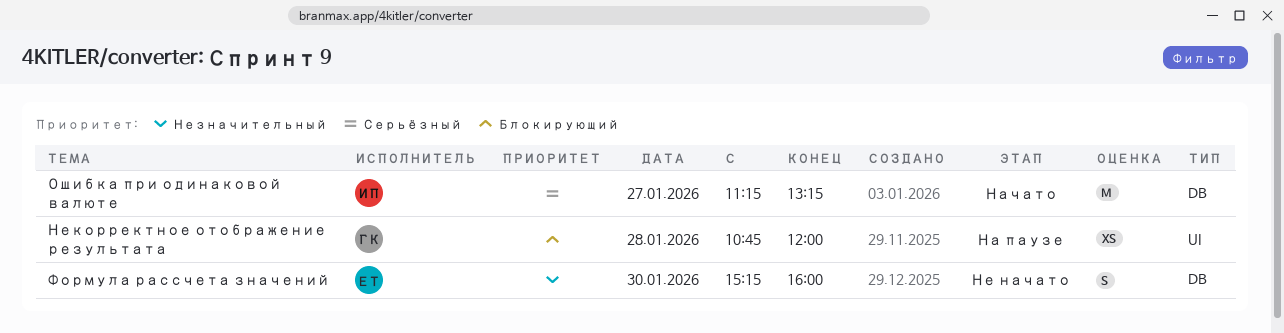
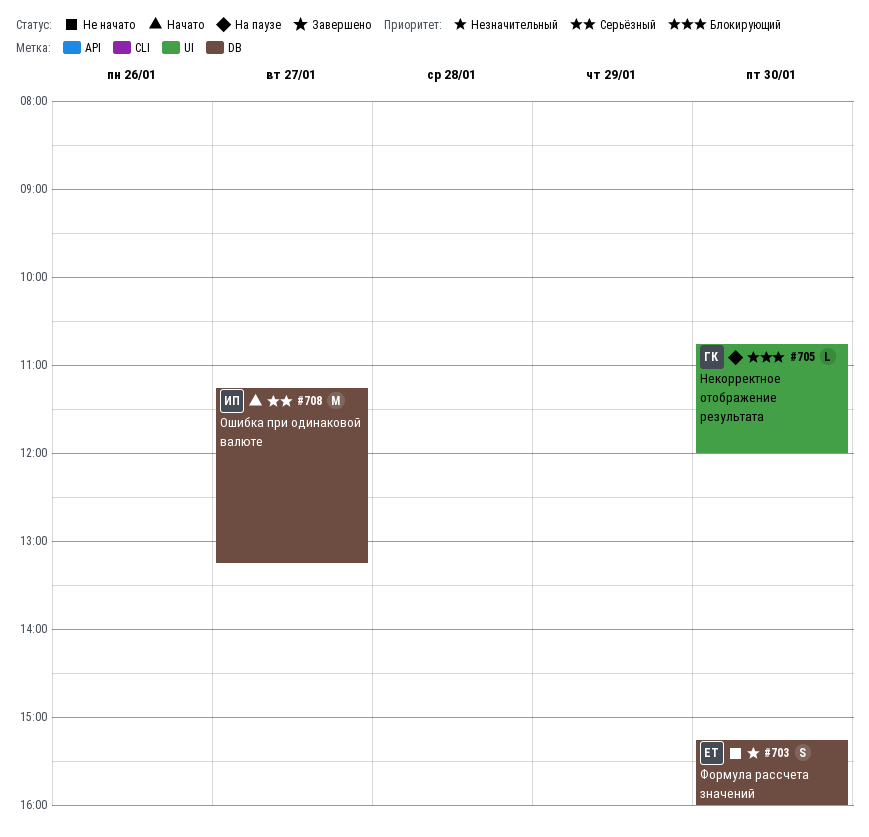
Некорректное отображение результата, estimate: XS -> L
Некорректное отображение результата, day: Jan 28 -> Jan 30

